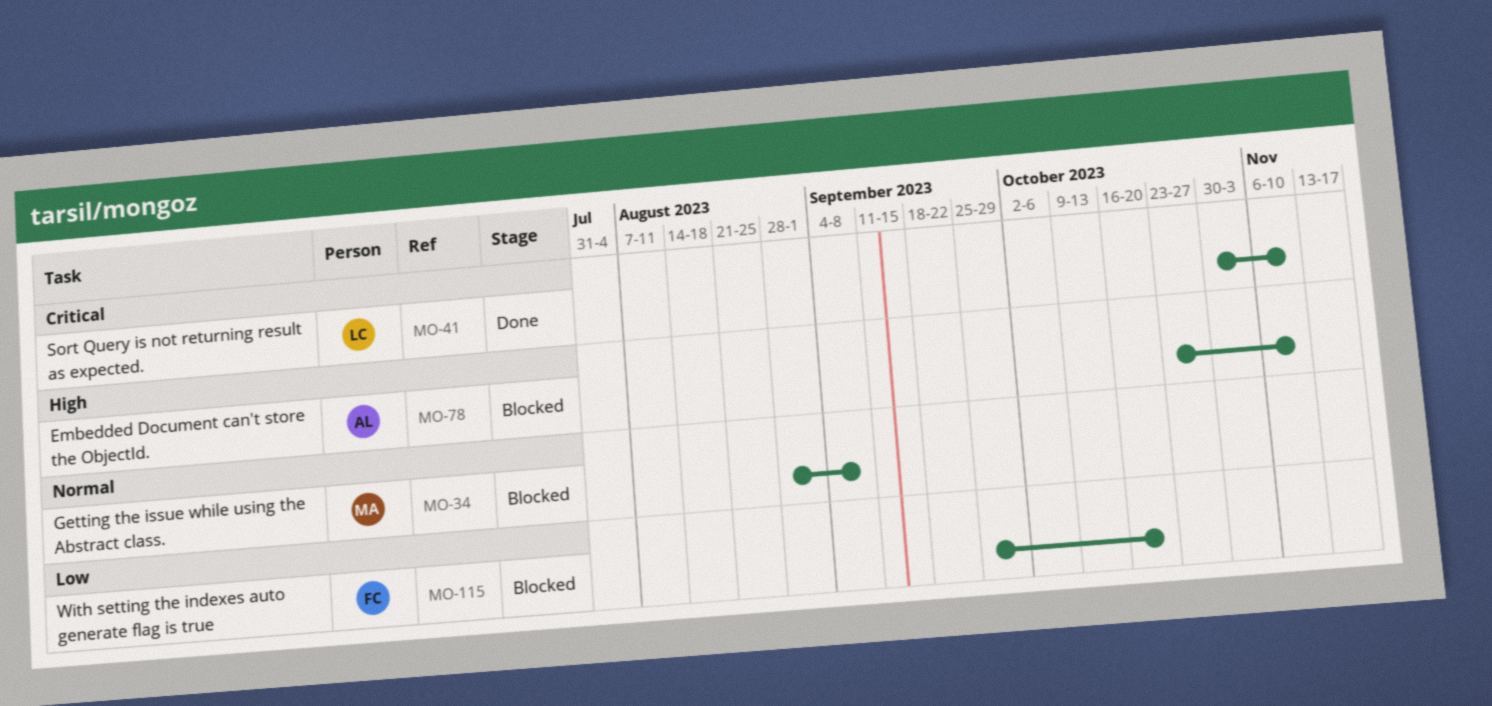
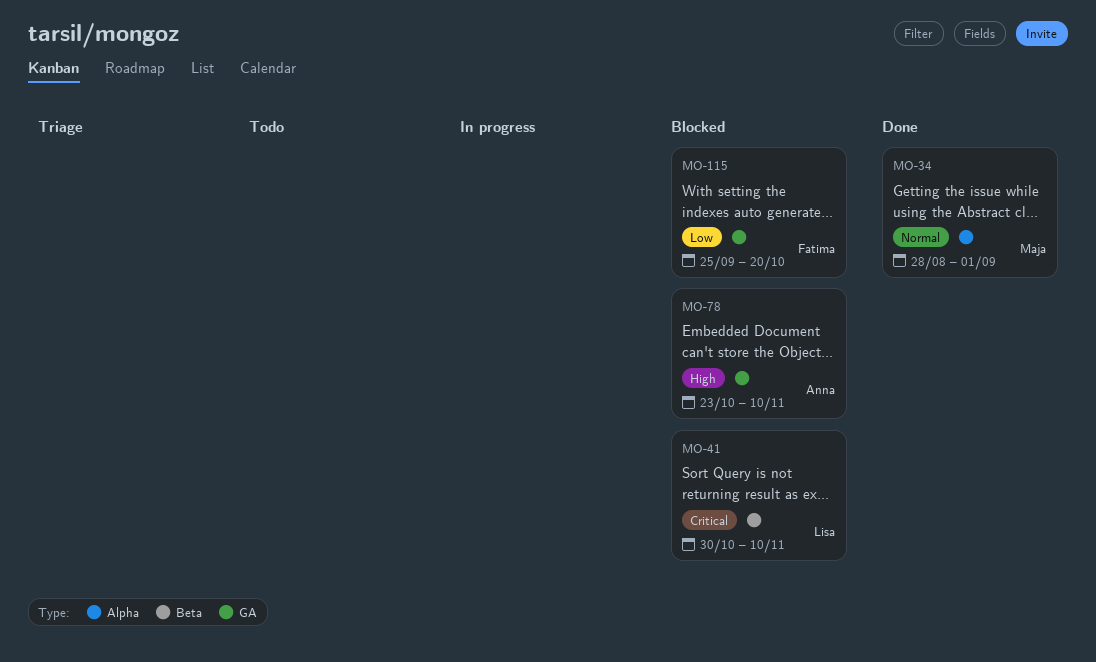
MO-34, status: Blocked -> Done
MO-34, due: Sep 8 -> Sep 1
MO-41, status: Done -> Blocked

